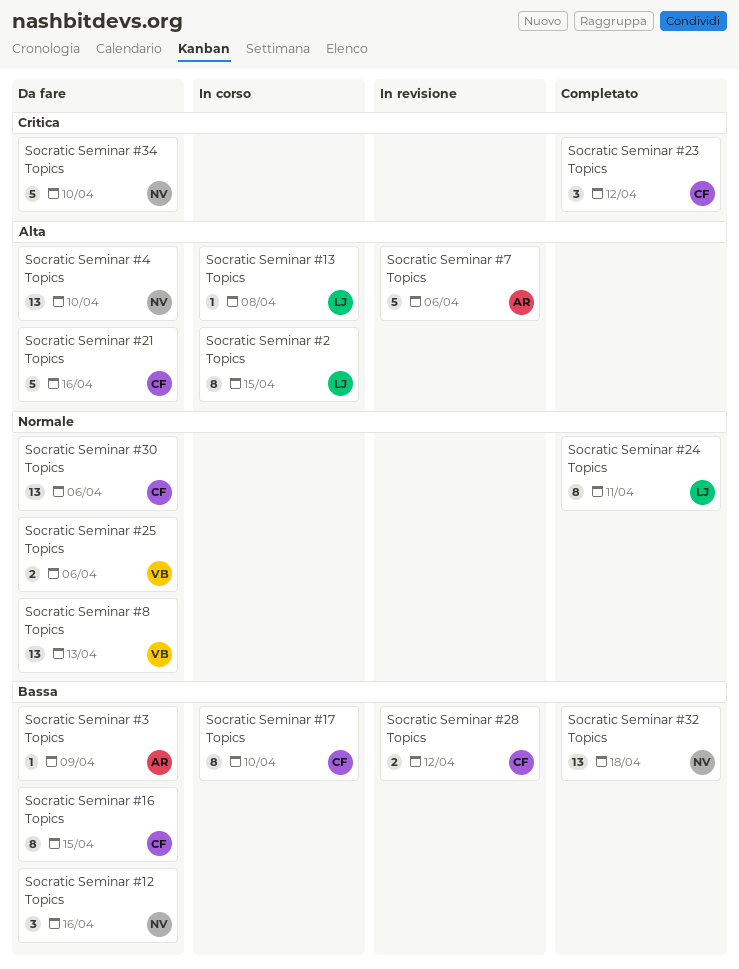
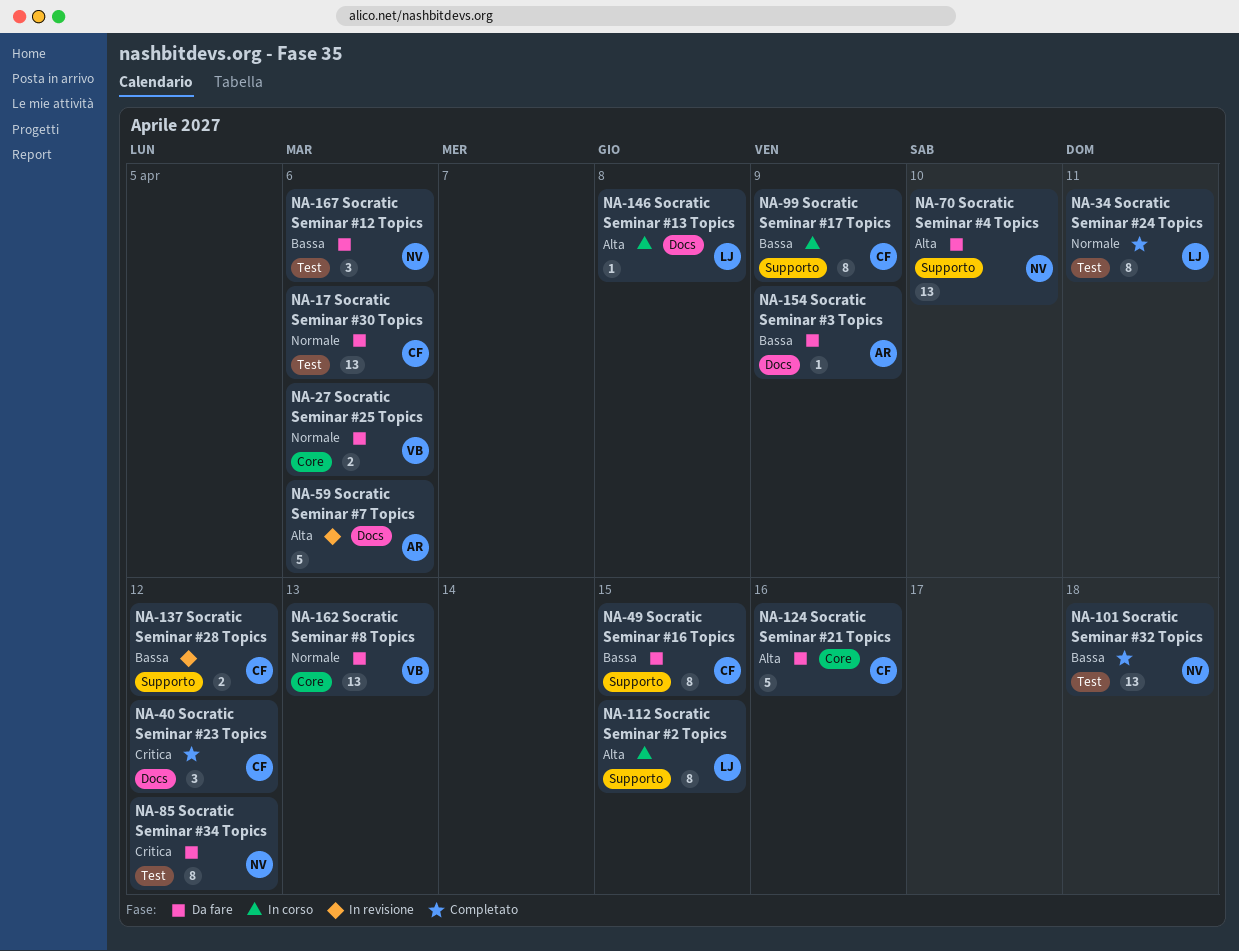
Socratic Seminar #12 Topics, due: Apr 16 -> Apr 6
Socratic Seminar #17 Topics, due: Apr 10 -> Apr 9
Socratic Seminar #34 Topics, estimate: 5 -> 8
Socratic Seminar #34 Topics, due: Apr 10 -> Apr 12

